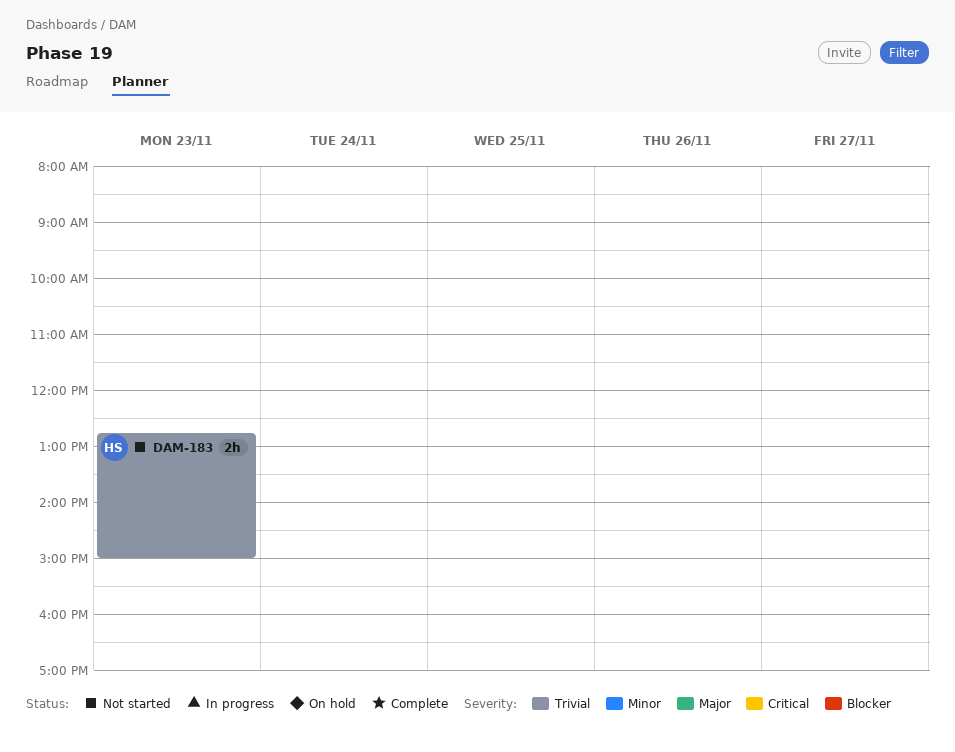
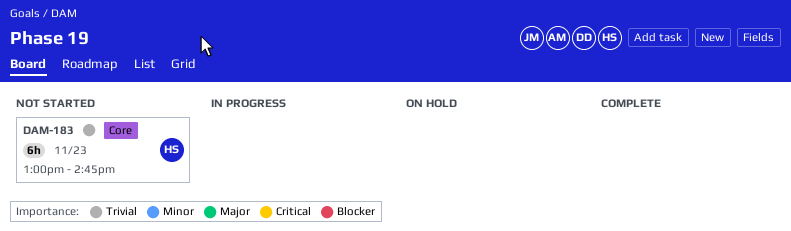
DAM-183, estimate: 2h -> 6h
DAM-183, begins: 12:45 -> 13:00
DAM-183, ends: 15:00 -> 14:45

